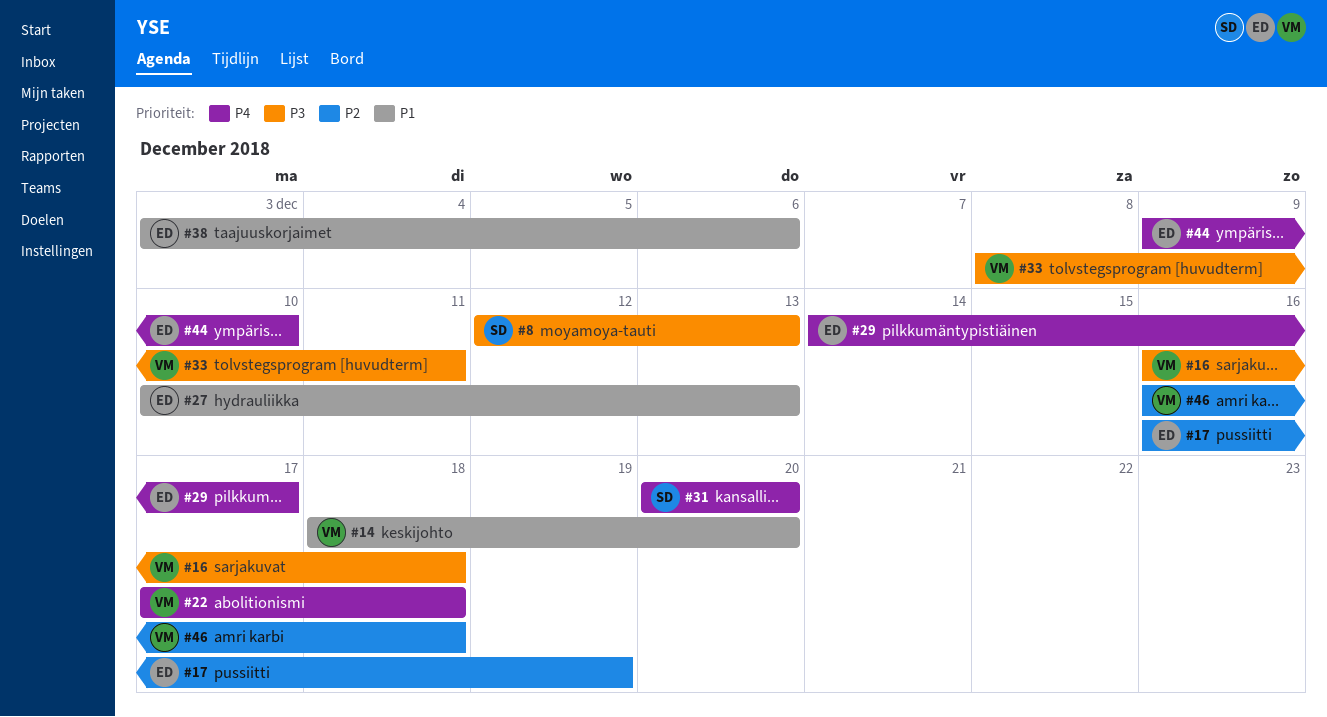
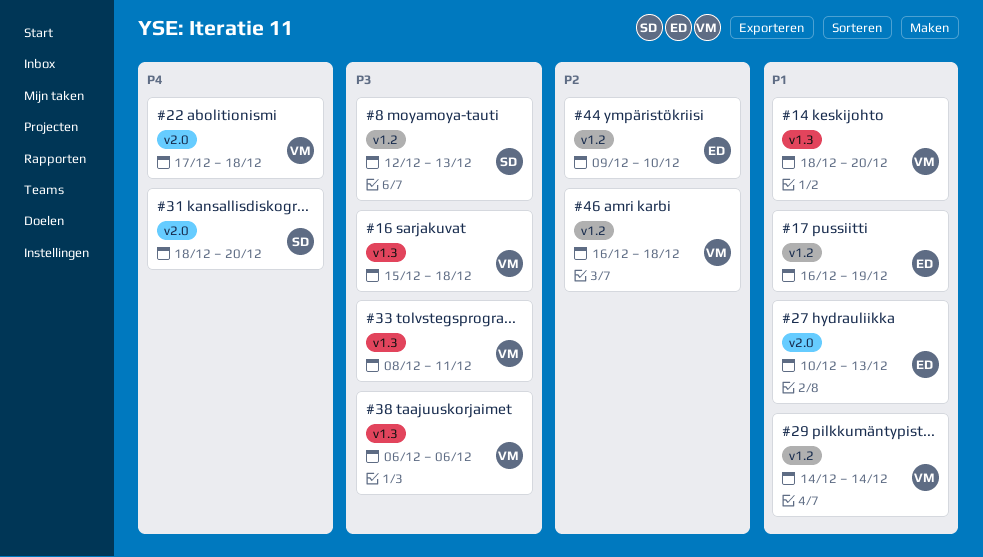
#16, start: Dec 16 -> Dec 15
#17, priority: P2 -> P1
#29, owner: ED -> VM
#29, priority: P4 -> P1
#29, due: Dec 17 -> Dec 14
#31, start: Dec 20 -> Dec 18
#38, owner: ED -> VM
#38, priority: P1 -> P3
#38, start: Dec 3 -> Dec 6
#44, priority: P4 -> P2

